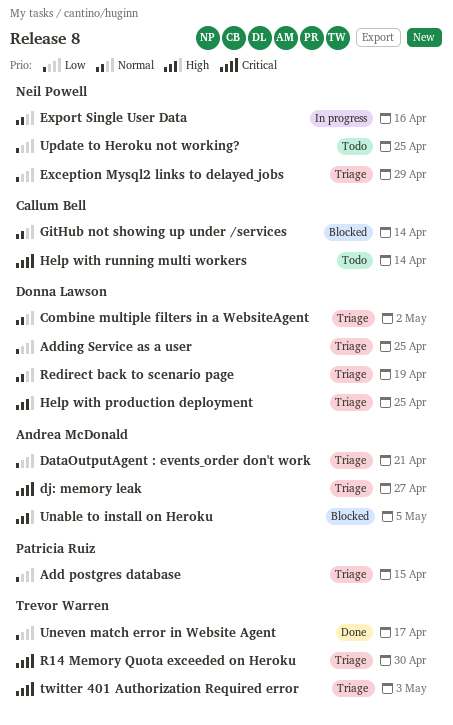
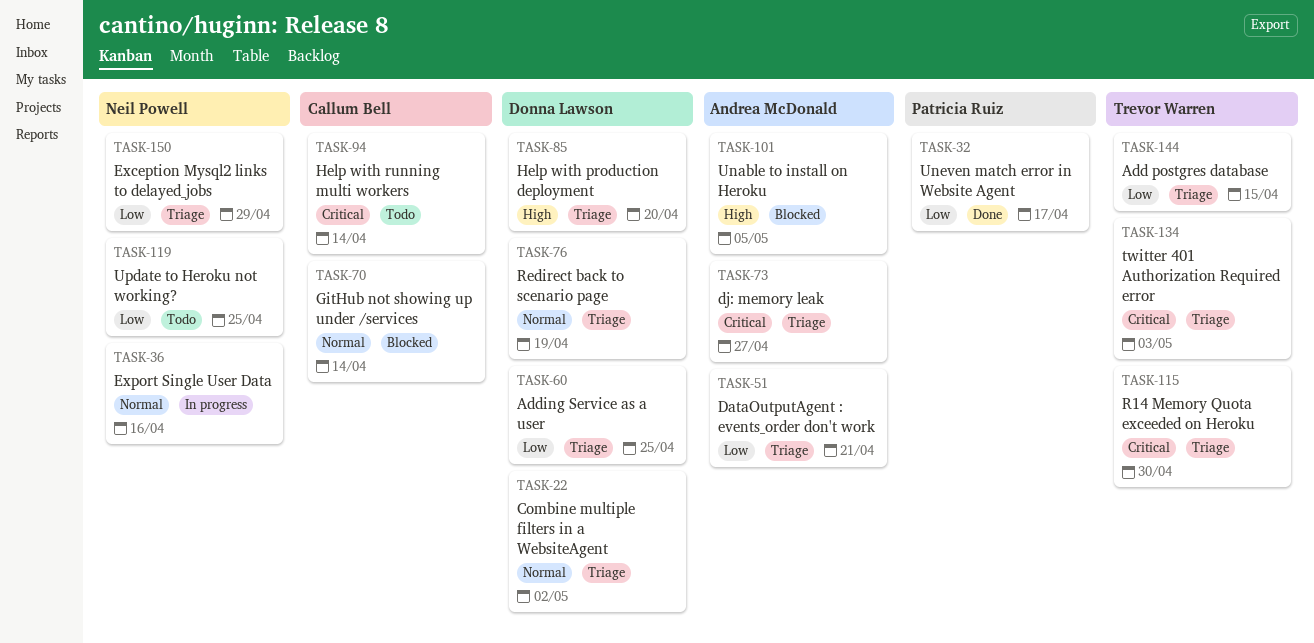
Add postgres database, owner: Patricia Ruiz -> Trevor Warren
Help with production deployment, due: Apr 25 -> Apr 20
Uneven match error in Website Agent, owner: Trevor Warren -> Patricia Ruiz

